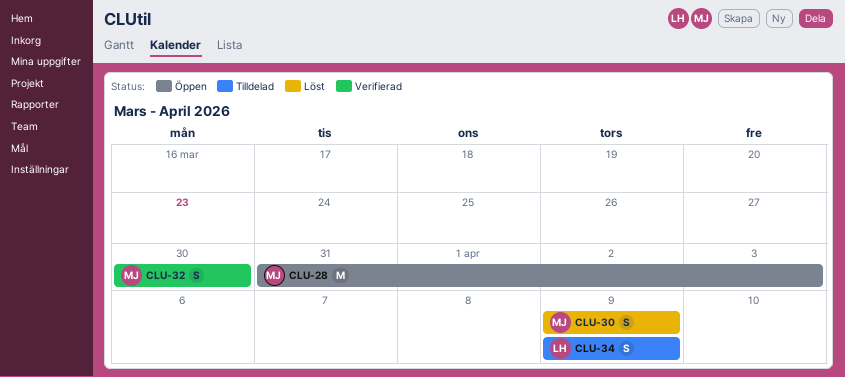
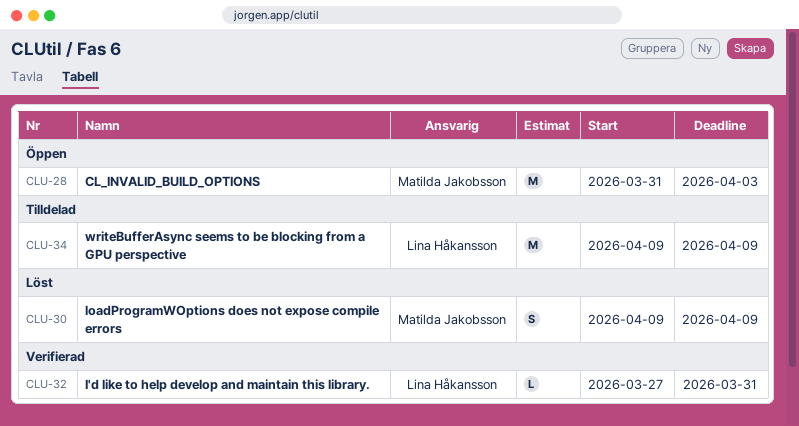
CLU-32, owner: Matilda Jakobsson -> Lina Håkansson
CLU-32, estimate: S -> L
CLU-32, start: Mar 30 -> Mar 27
CLU-32, due: Mar 30 -> Mar 31
CLU-34, estimate: S -> M

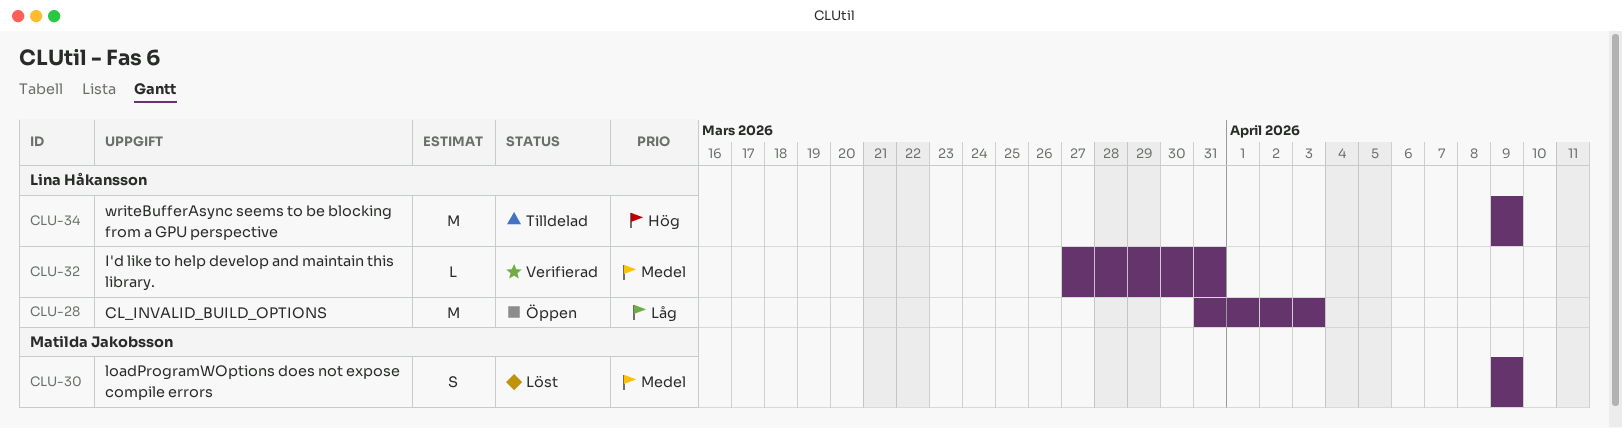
CLU-28, owner: Matilda Jakobsson -> Lina Håkansson

